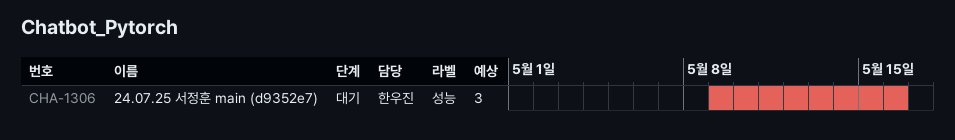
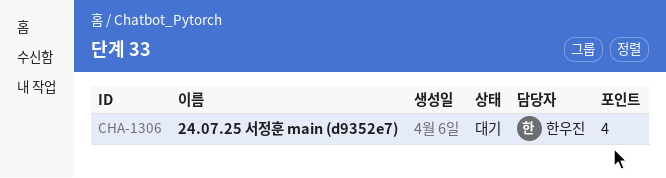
CHA-1306, estimate: 3 -> 4

